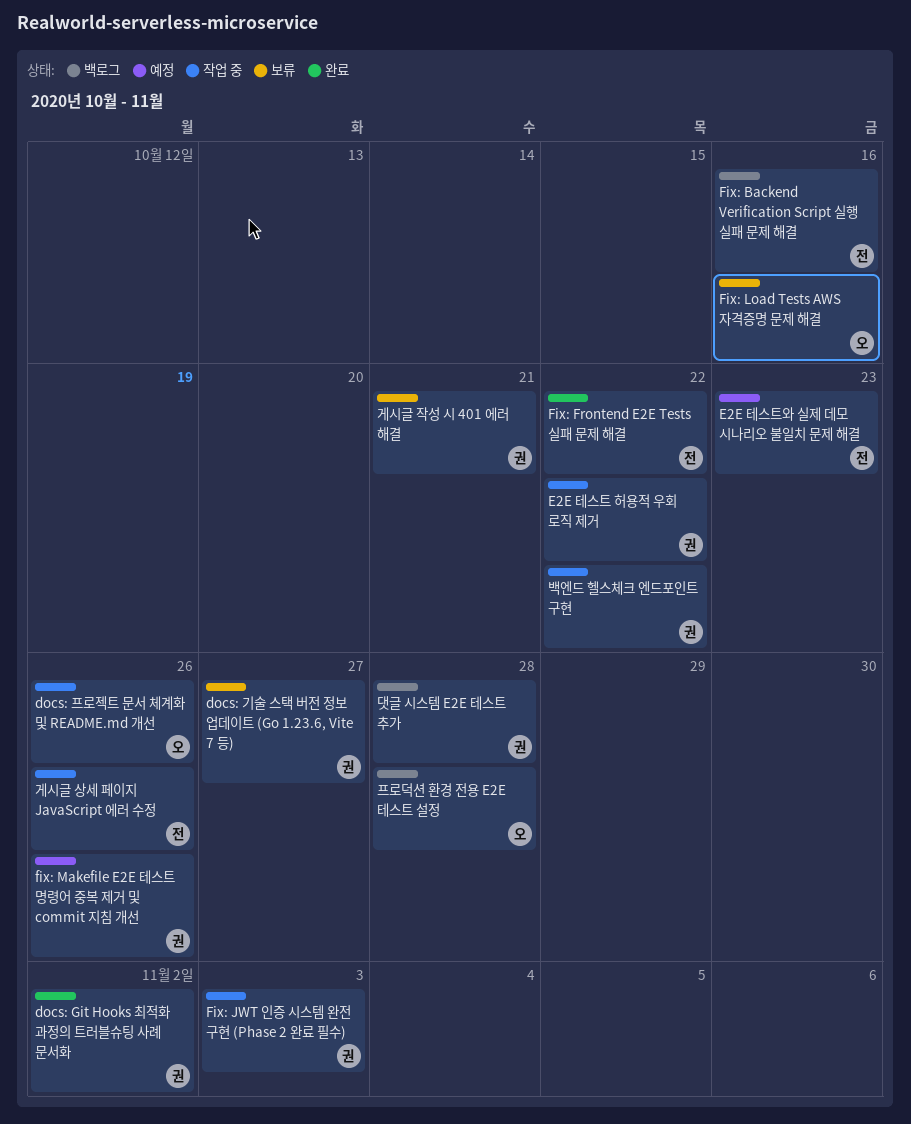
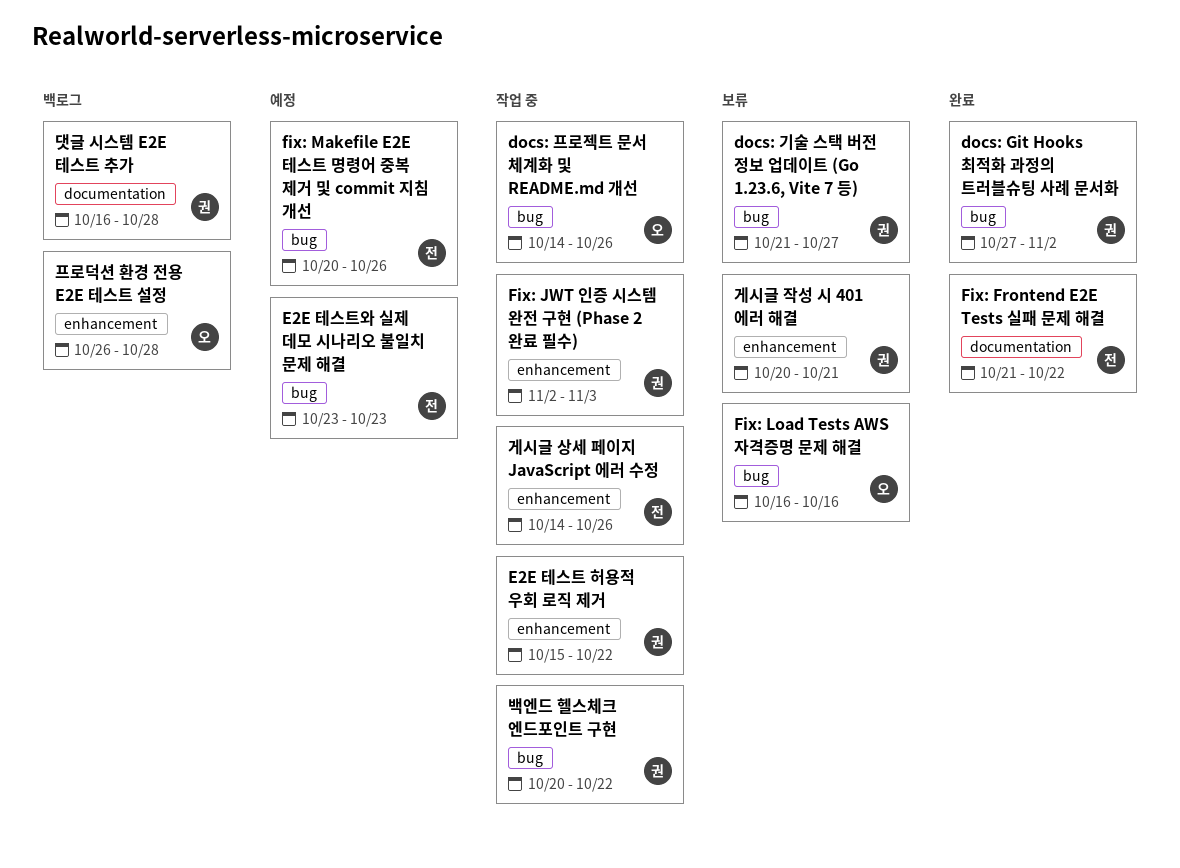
Fix: Backend Verification Script 실행 실패 문제 해결: present -> none
fix: Makefile E2E 테스트 명령어 중복 제거 및 commit 지침 개선, owner: 권 -> 전

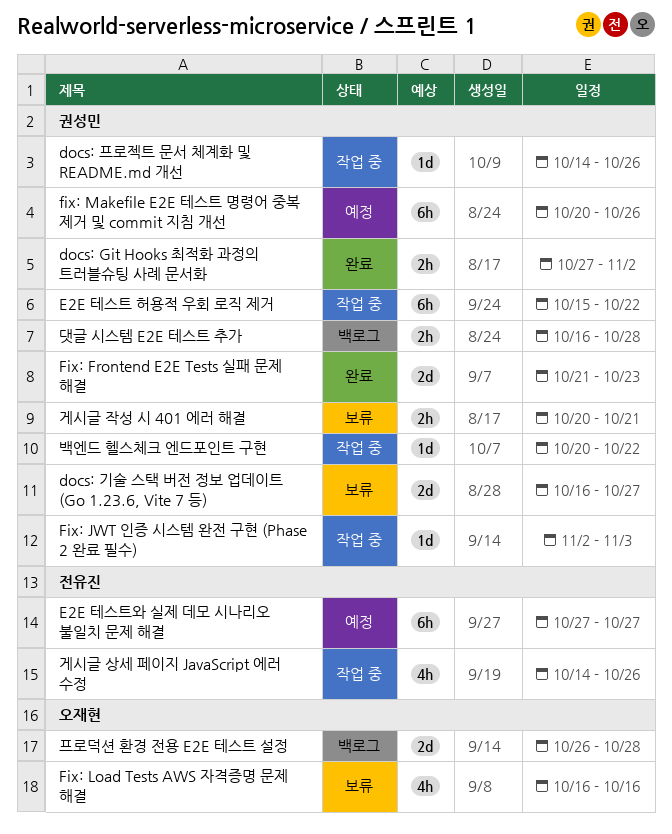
docs: 기술 스택 버전 정보 업데이트 (Go 1.23.6, Vite 7 등), start: Oct 21 -> Oct 16
docs: 프로젝트 문서 체계화 및 README.md 개선, owner: 오재현 -> 권성민
E2E 테스트와 실제 데모 시나리오 불일치 문제 해결, start: Oct 23 -> Oct 27
E2E 테스트와 실제 데모 시나리오 불일치 문제 해결, due: Oct 23 -> Oct 27
Fix: Frontend E2E Tests 실패 문제 해결, owner: 전유진 -> 권성민
Fix: Frontend E2E Tests 실패 문제 해결, due: Oct 22 -> Oct 23
fix: Makefile E2E 테스트 명령어 중복 제거 및 commit 지침 개선, owner: 전유진 -> 권성민

